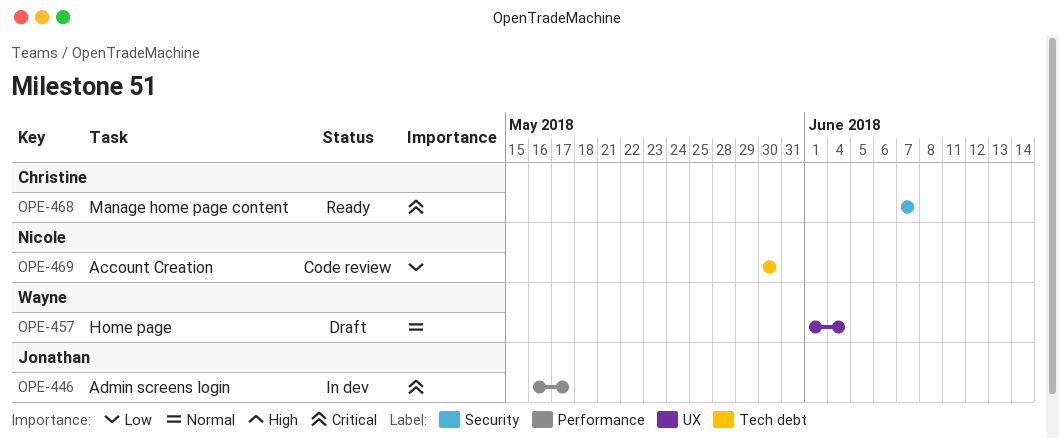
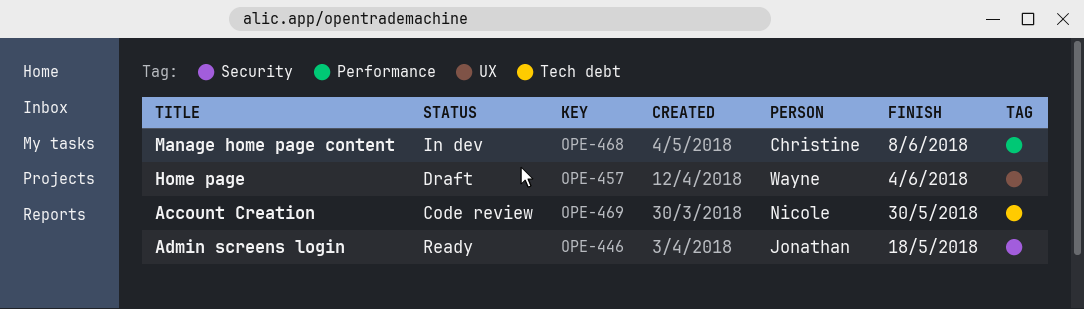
OPE-446, status: In dev -> Ready
OPE-446, label: Performance -> Security
OPE-446, due: May 17 -> May 18
OPE-468, status: Ready -> In dev
OPE-468, label: Security -> Performance
OPE-468, due: Jun 7 -> Jun 8

